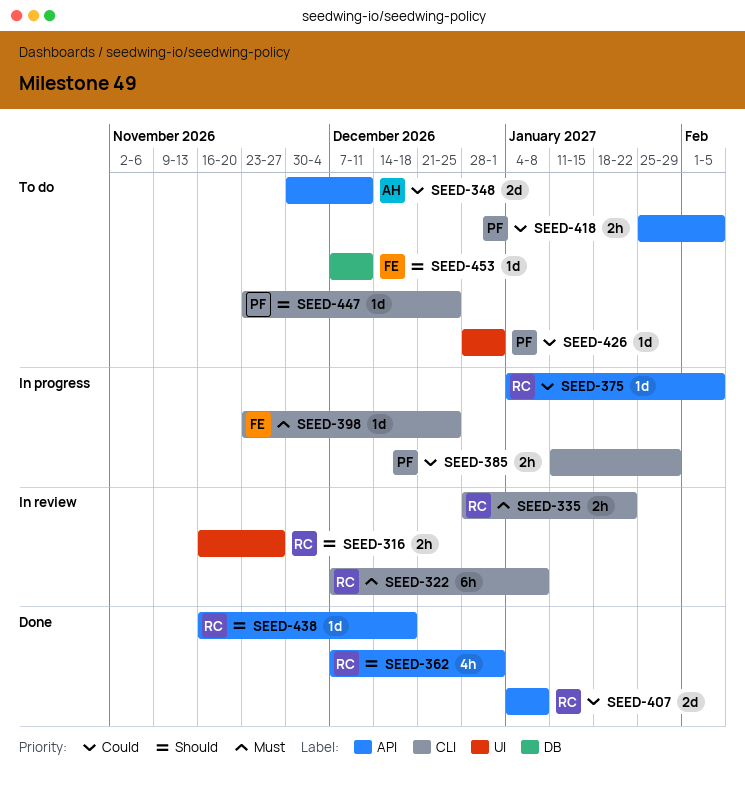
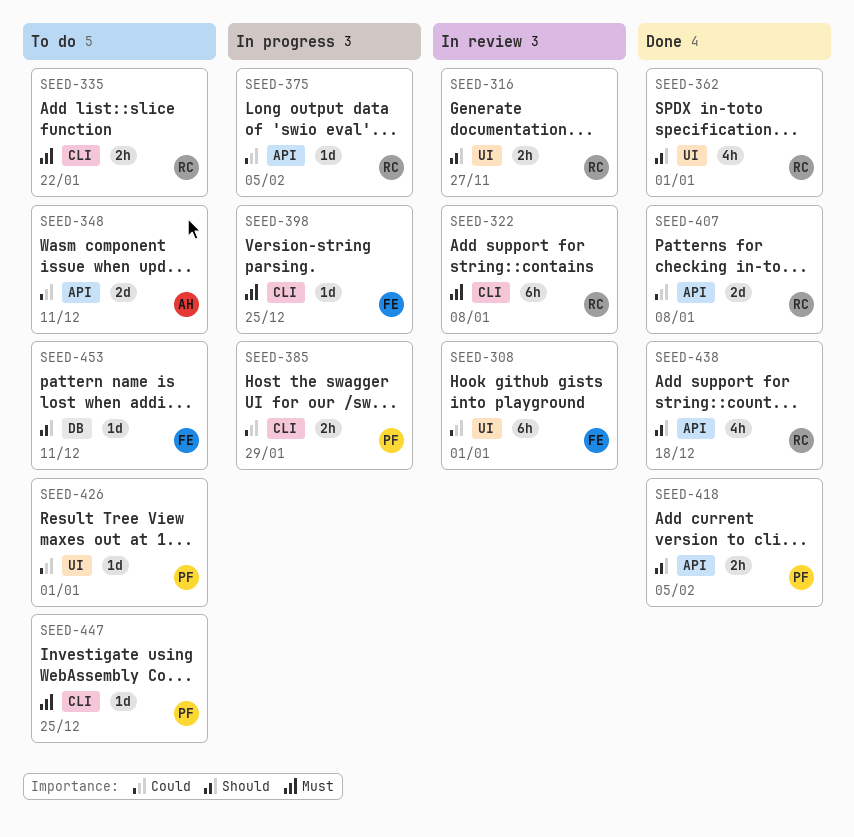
SEED-308: none -> present
SEED-335, status: In review -> To do
SEED-362, label: API -> UI
SEED-418, status: To do -> Done
SEED-418, priority: Could -> Should
SEED-438, estimate: 1d -> 4h
SEED-447, priority: Should -> Must

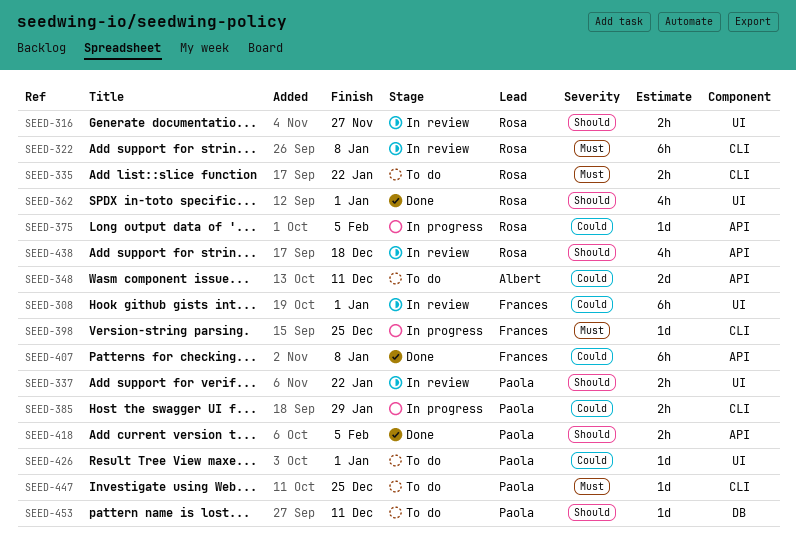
SEED-337: none -> present
SEED-407, owner: Rosa -> Frances
SEED-407, estimate: 2d -> 6h
SEED-438, status: Done -> In review
SEED-453, owner: Frances -> Paola

